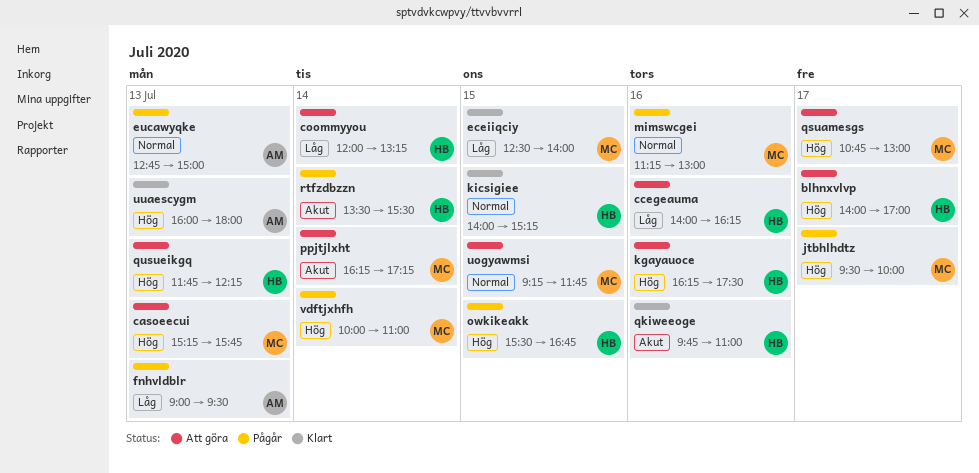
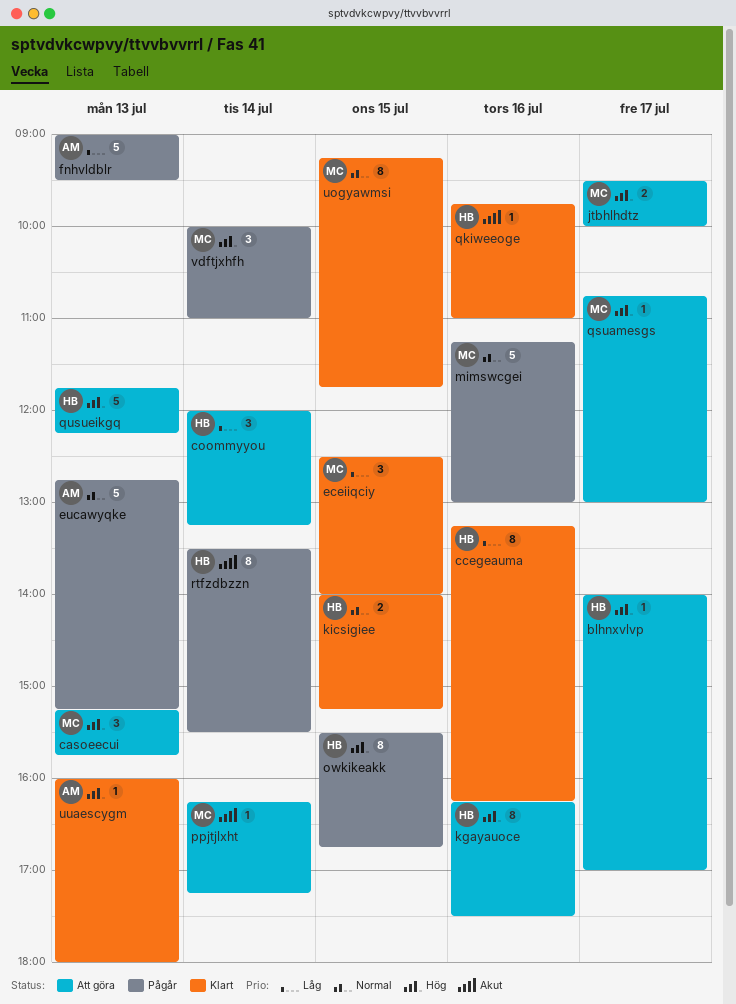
ccegeauma, status: Att göra -> Klart
ccegeauma, begins: 14:00 -> 13:15
eucawyqke, ends: 15:00 -> 15:15
jtbhlhdtz, status: Pågår -> Att göra
uogyawmsi, status: Att göra -> Klart

